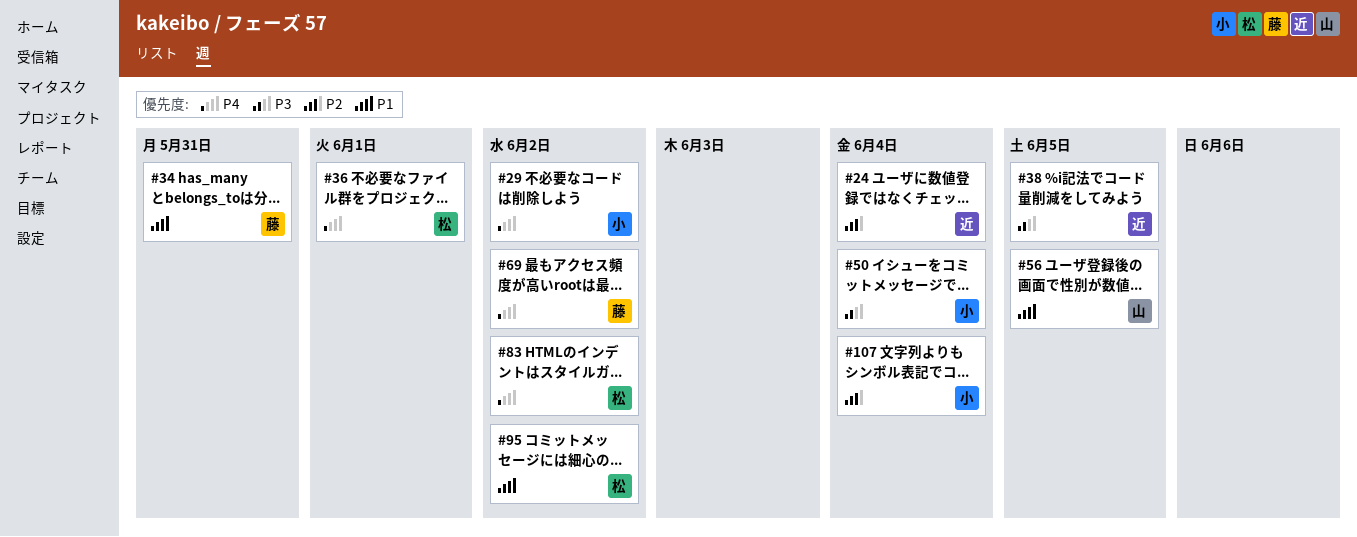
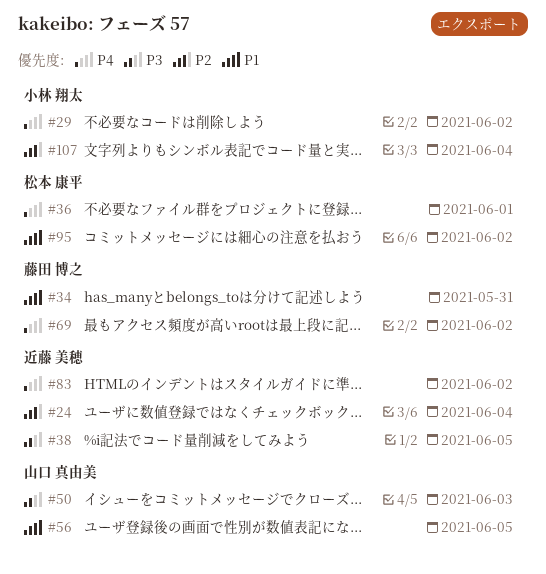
#50, owner: 小林 翔太 -> 山口 真由美
#50, due: Jun 4 -> Jun 3
#83, owner: 松本 康平 -> 近藤 美穂

